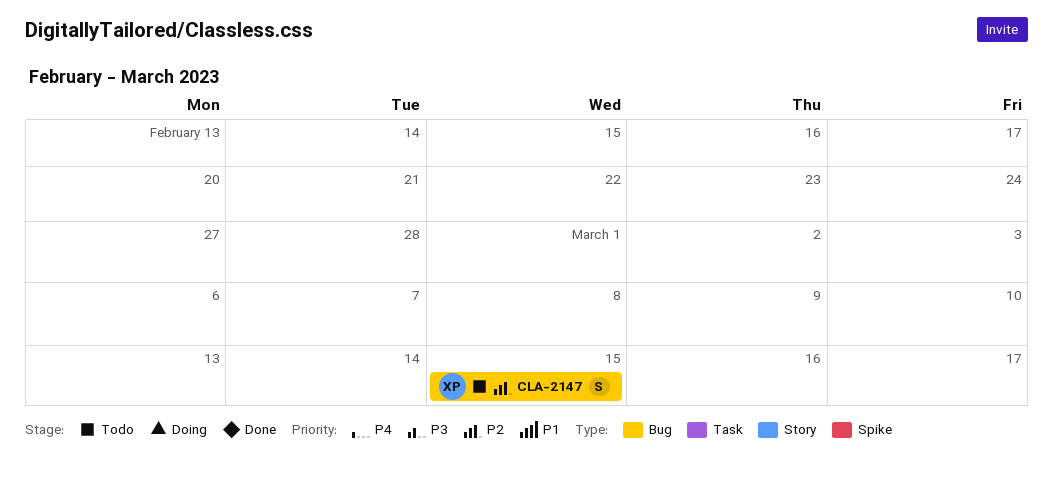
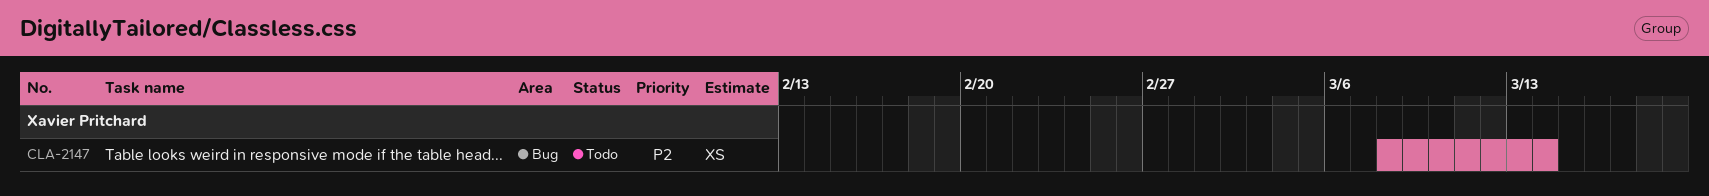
CLA-2147, estimate: S -> XS
CLA-2147, start: Mar 15 -> Mar 8
CLA-2147, due: Mar 15 -> Mar 14

